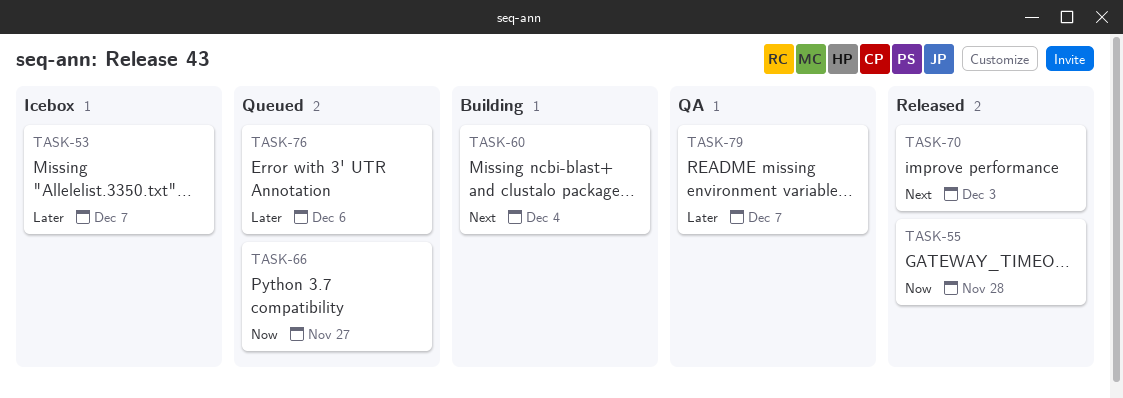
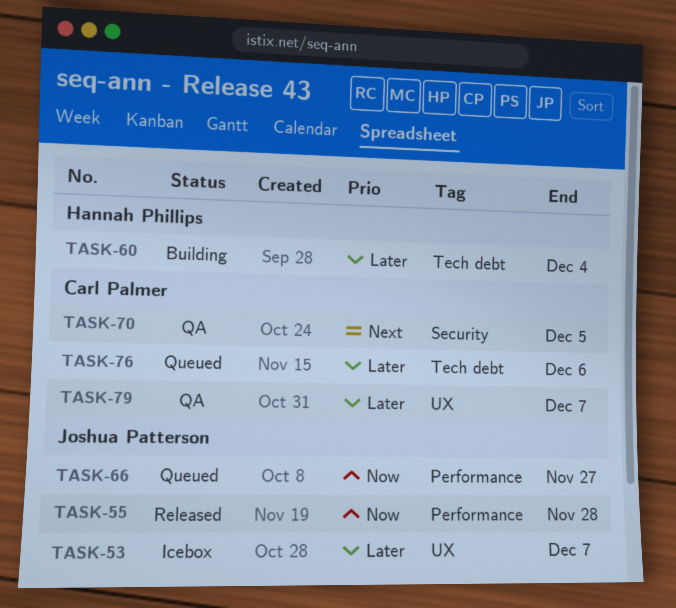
TASK-60, priority: Next -> Later
TASK-70, status: Released -> QA
TASK-70, due: Dec 3 -> Dec 5

